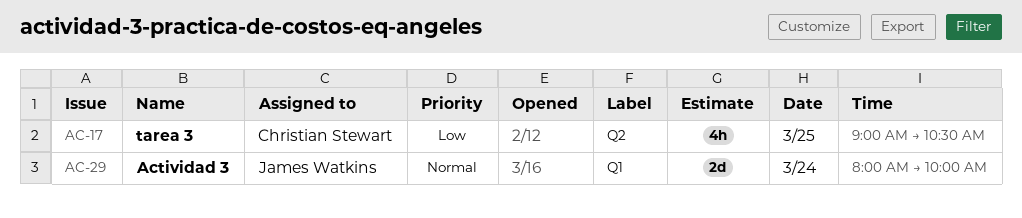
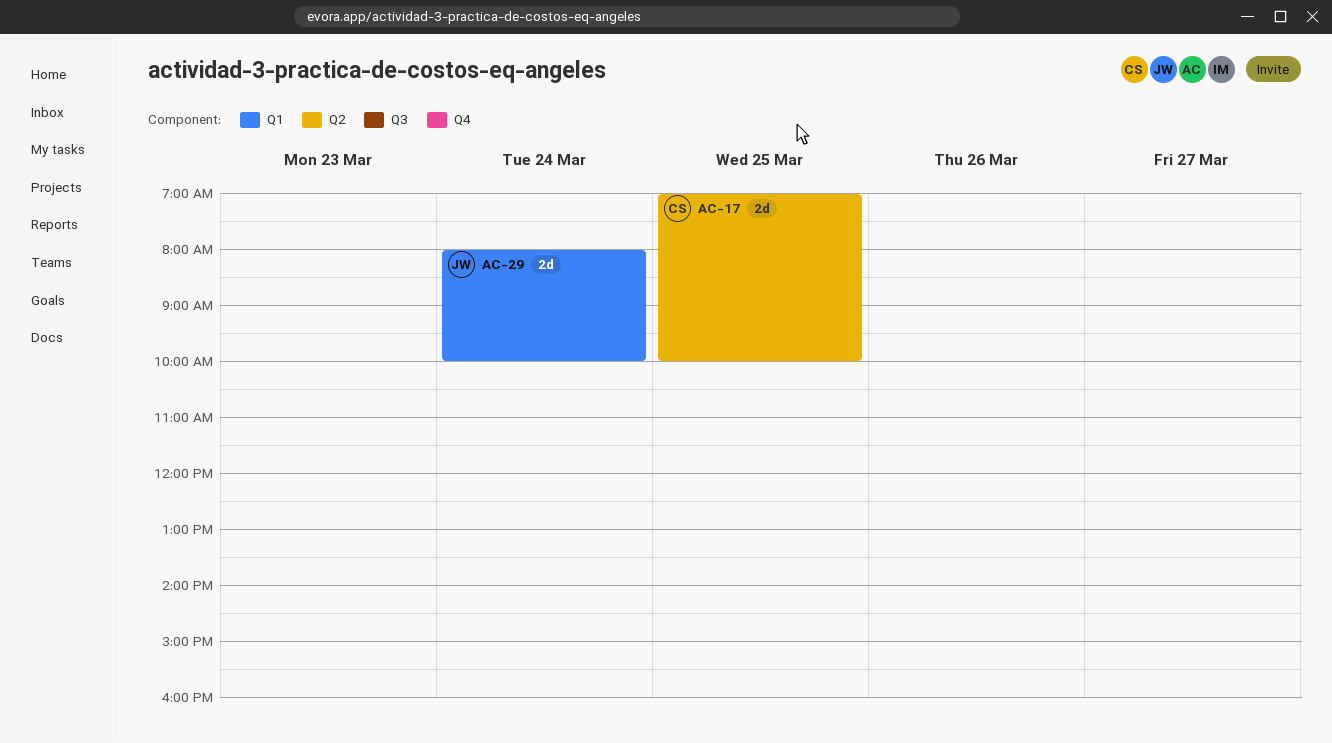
AC-17, estimate: 4h -> 2d
AC-17, begins: 09:00 -> 07:00
AC-17, ends: 10:30 -> 10:00

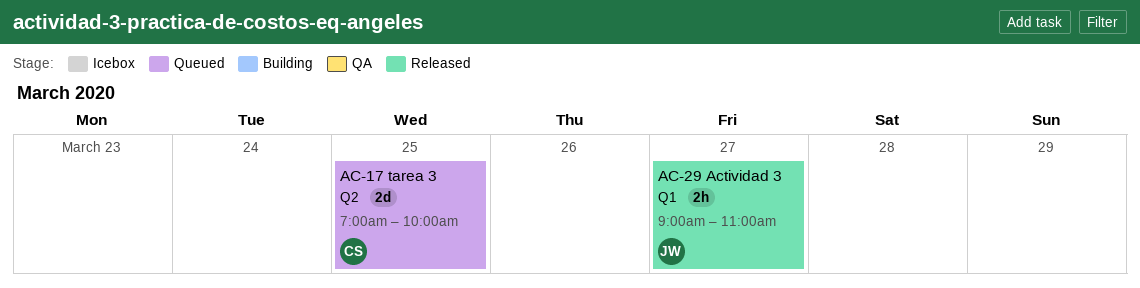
AC-29, estimate: 2d -> 2h
AC-29, day: Mar 24 -> Mar 27
AC-29, begins: 08:00 -> 09:00
AC-29, ends: 10:00 -> 11:00

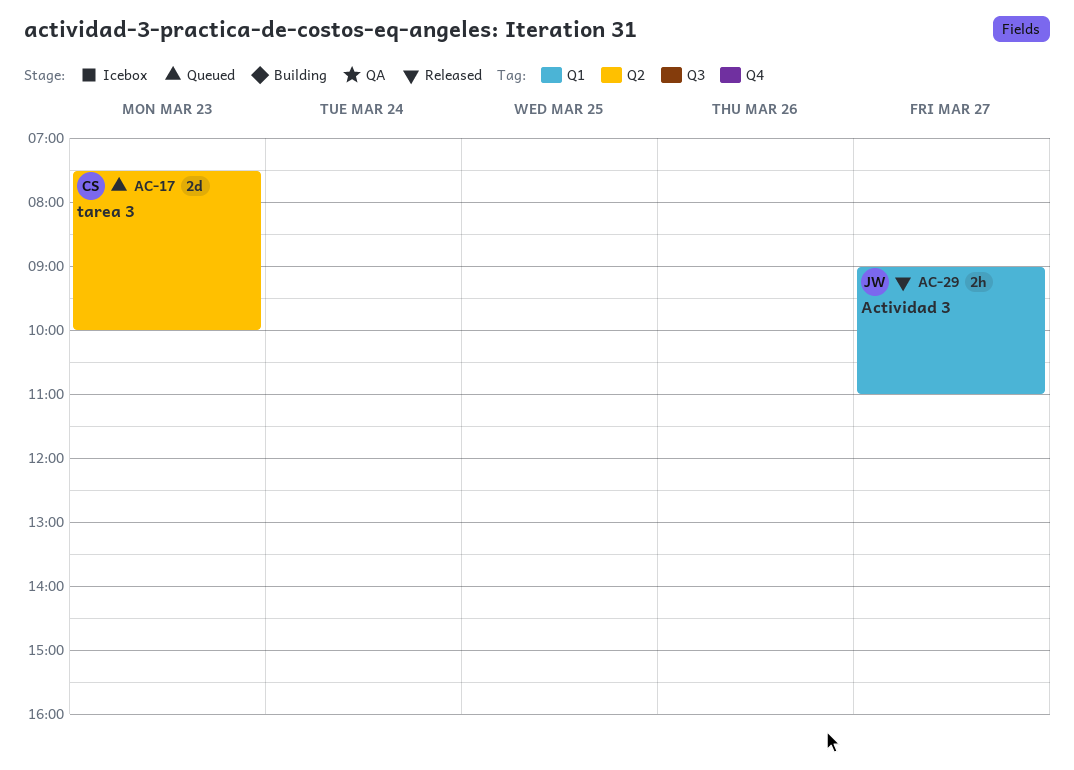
AC-17, day: Mar 25 -> Mar 23
AC-17, begins: 07:00 -> 07:30

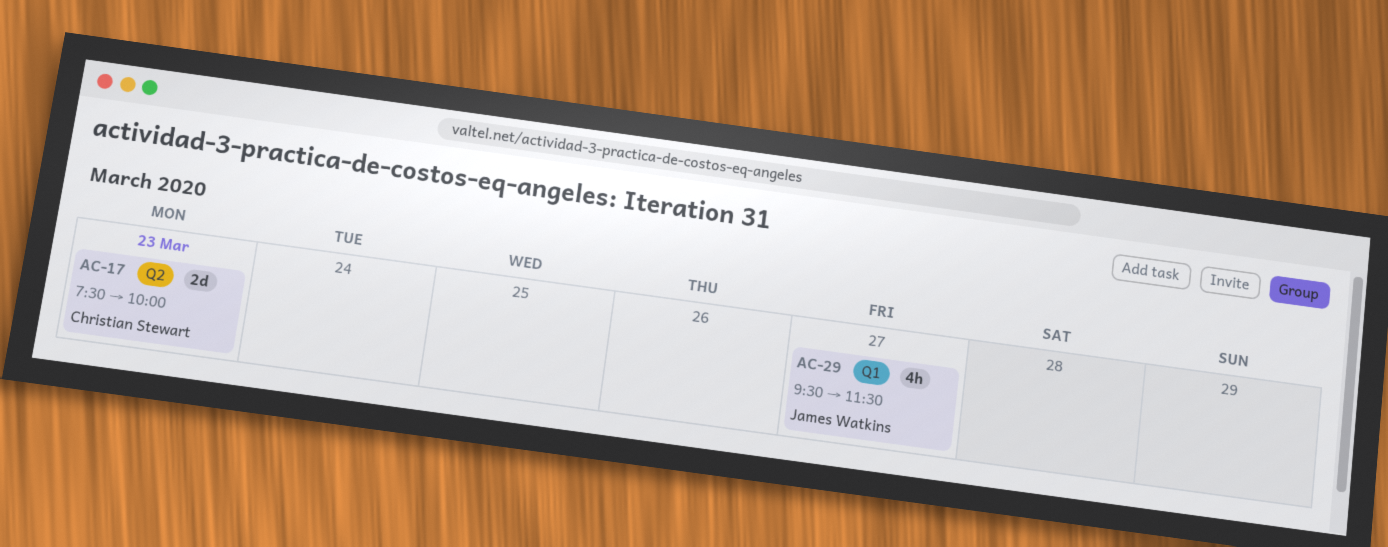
AC-29, estimate: 2h -> 4h
AC-29, begins: 09:00 -> 09:30
AC-29, ends: 11:00 -> 11:30

